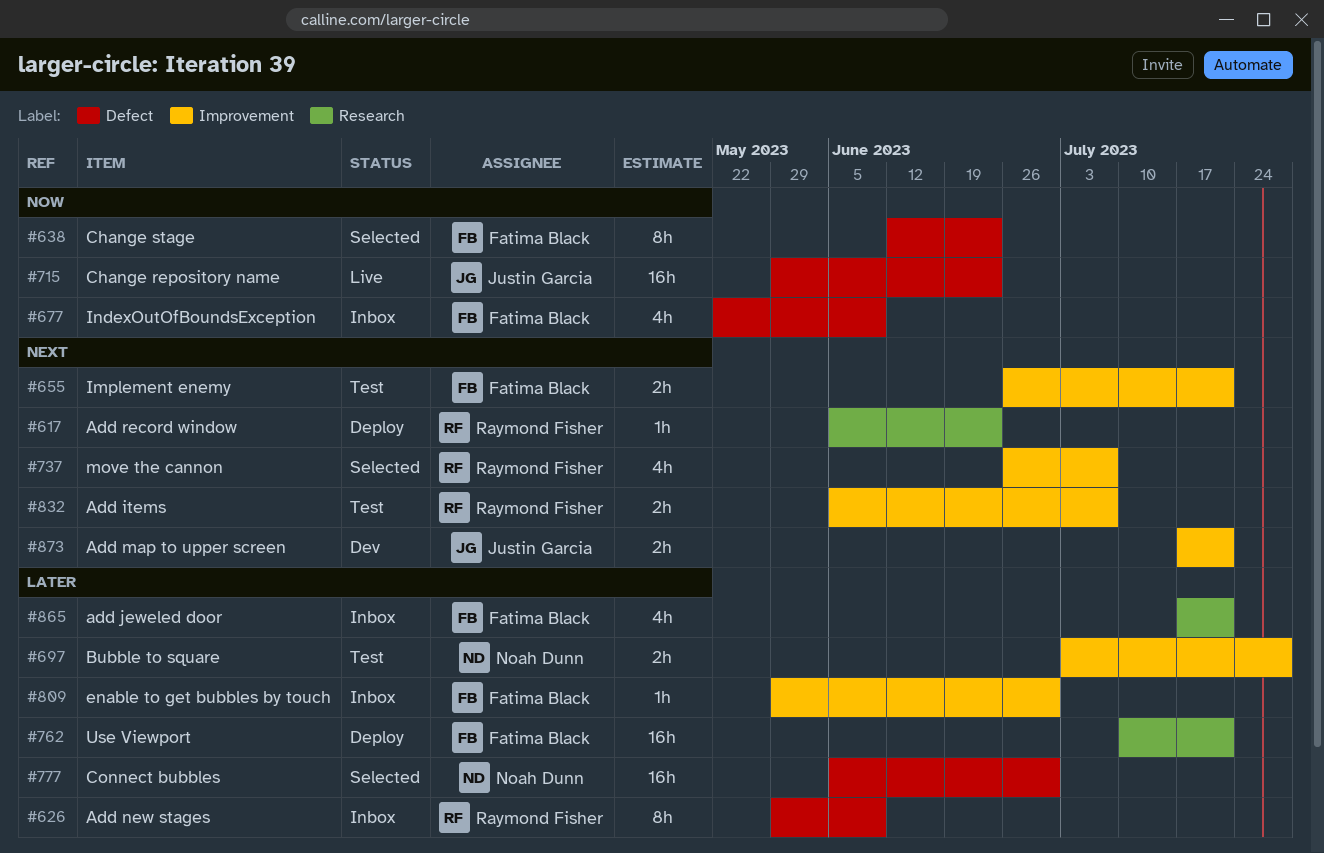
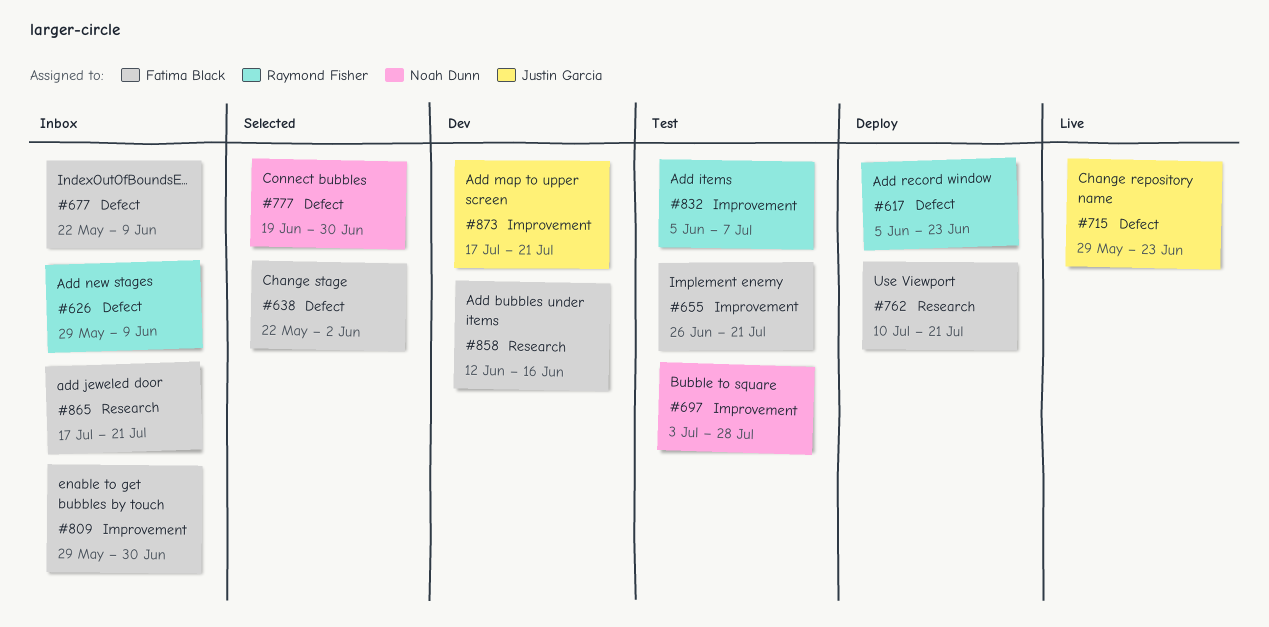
#617, label: Research -> Defect
#638, start: Jun 12 -> May 22
#638, due: Jun 23 -> Jun 2
#737: present -> none
#777, start: Jun 5 -> Jun 19
#858: none -> present

